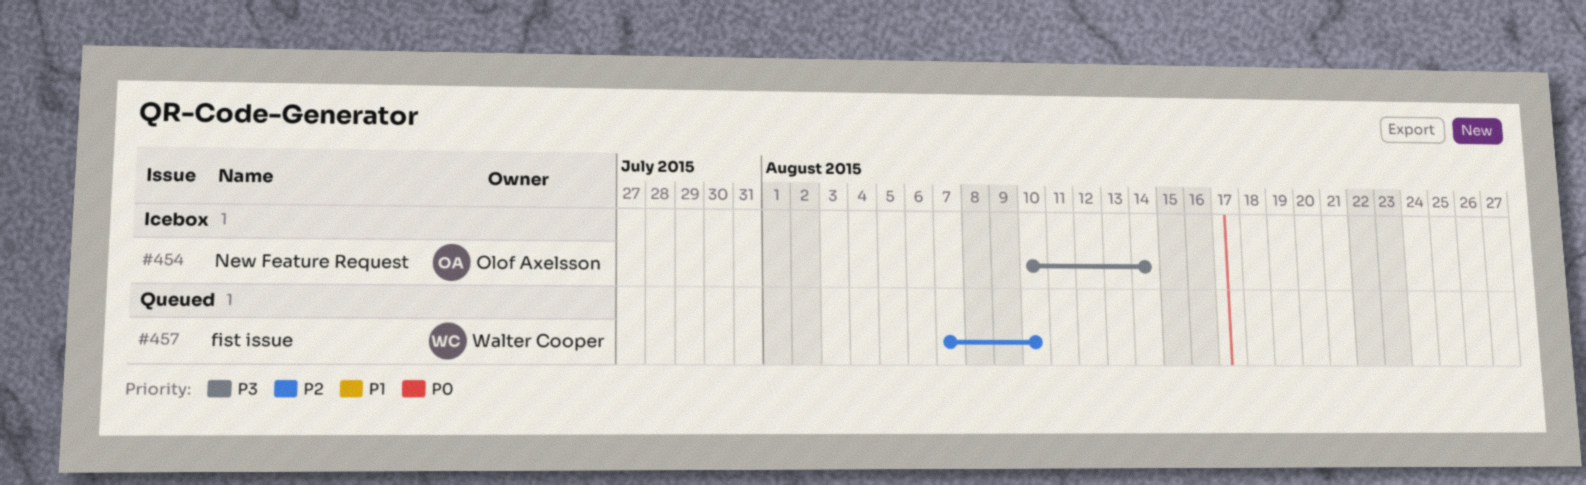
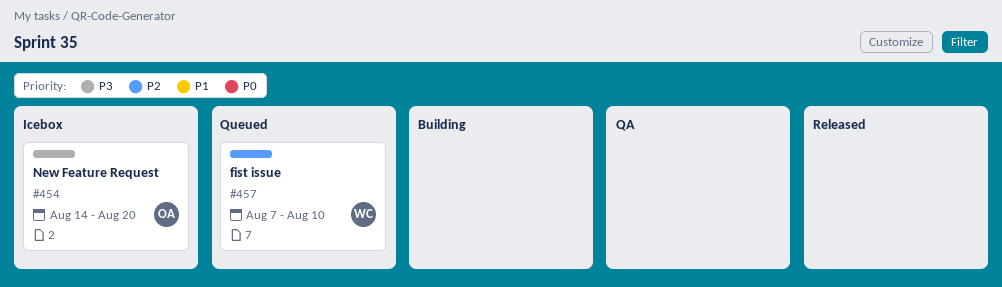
#454, start: Aug 10 -> Aug 14
#454, due: Aug 14 -> Aug 20

